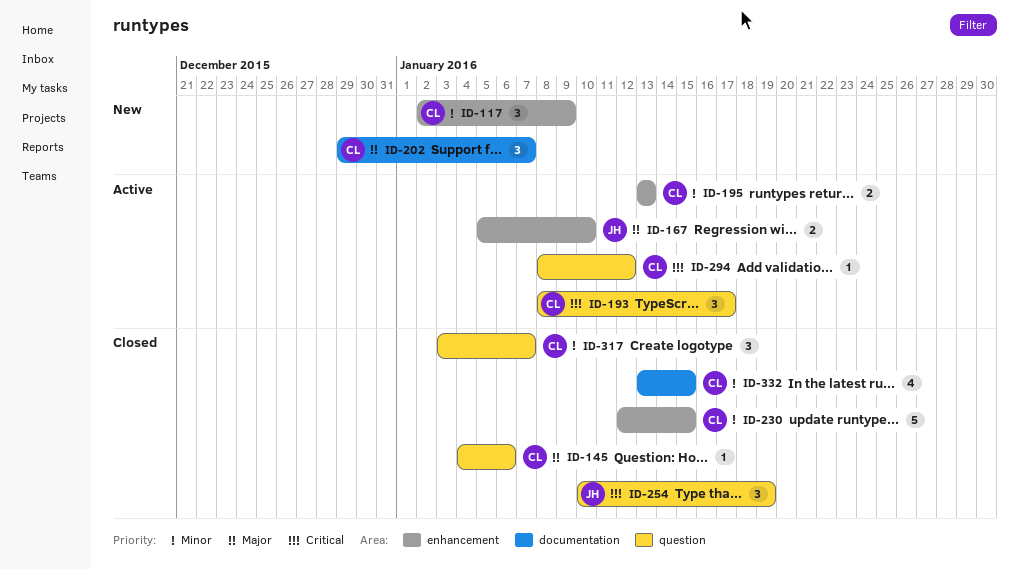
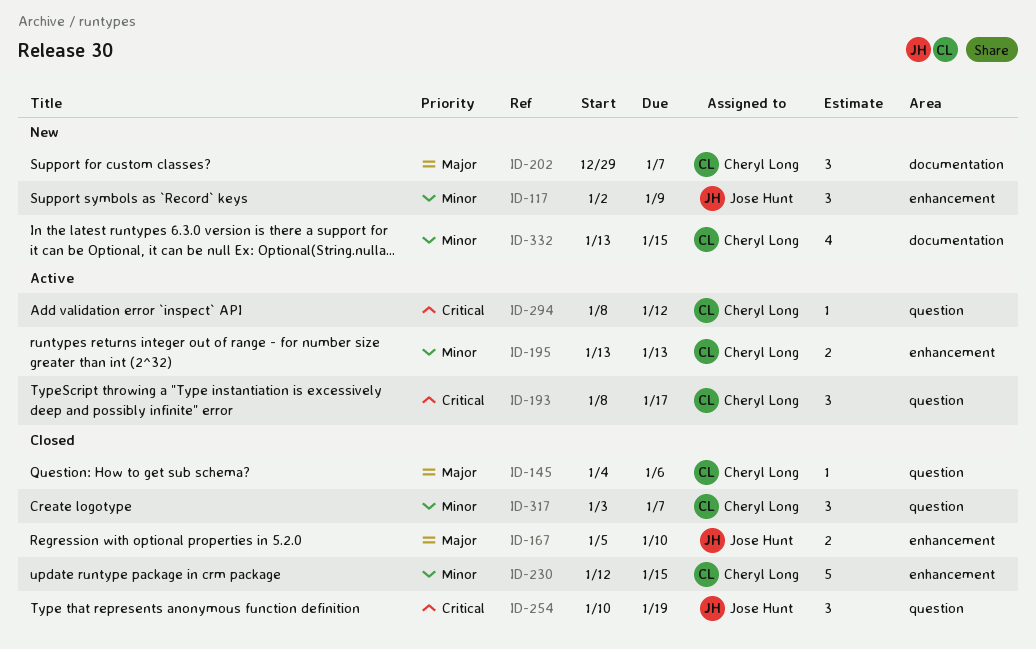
ID-117, owner: Cheryl Long -> Jose Hunt
ID-167, status: Active -> Closed
ID-332, status: Closed -> New

